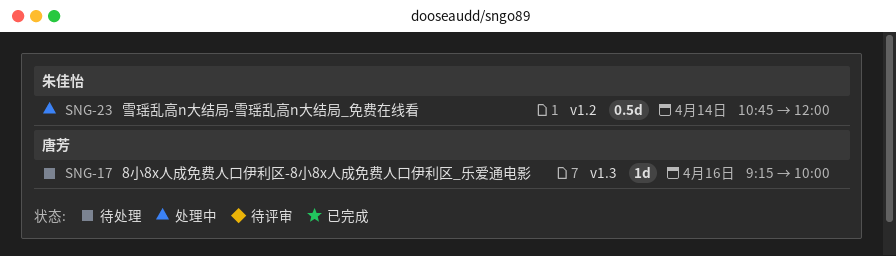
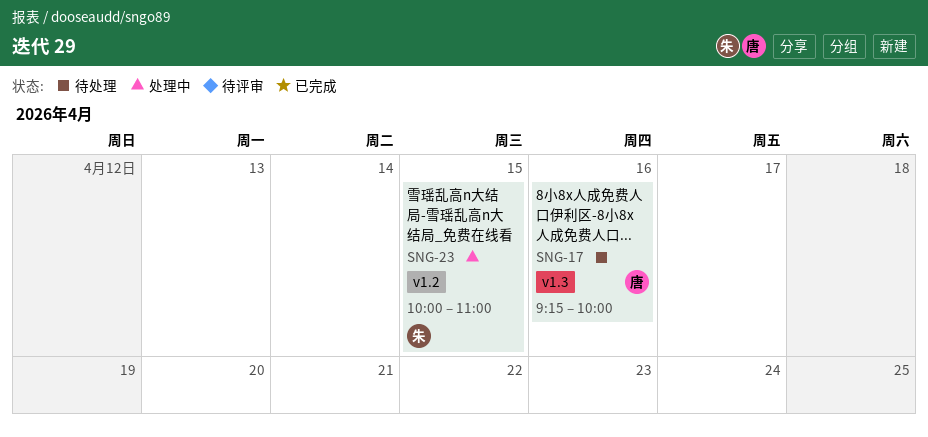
SNG-23, day: Apr 14 -> Apr 15
SNG-23, begins: 10:45 -> 10:00
SNG-23, ends: 12:00 -> 11:00

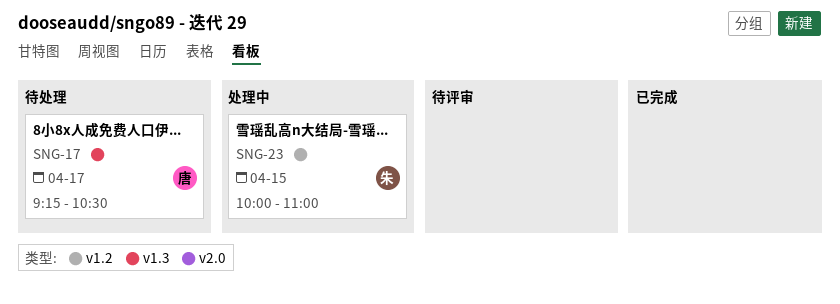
SNG-17, day: Apr 16 -> Apr 17
SNG-17, ends: 10:00 -> 10:30

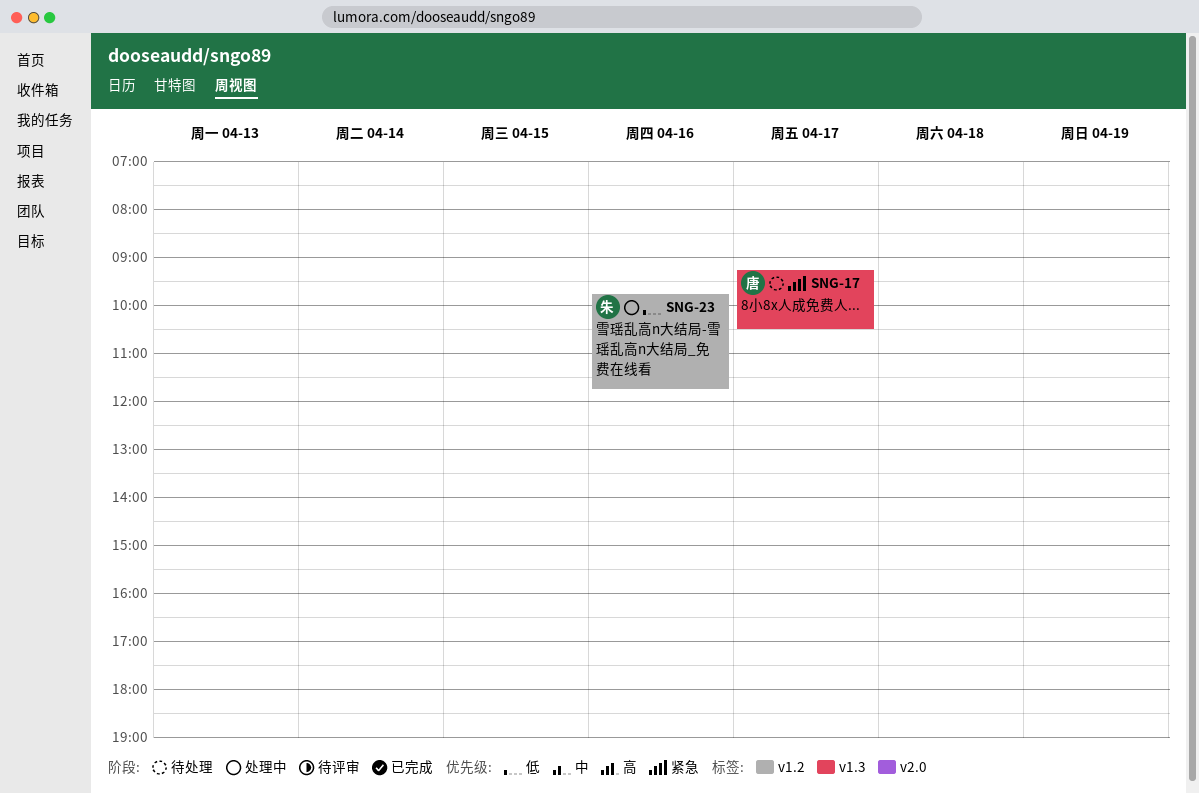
SNG-23, day: Apr 15 -> Apr 16
SNG-23, begins: 10:00 -> 09:45
SNG-23, ends: 11:00 -> 11:45

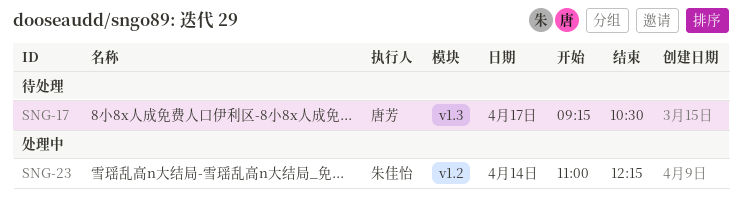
SNG-23, day: Apr 16 -> Apr 14
SNG-23, begins: 09:45 -> 11:00
SNG-23, ends: 11:45 -> 12:15

